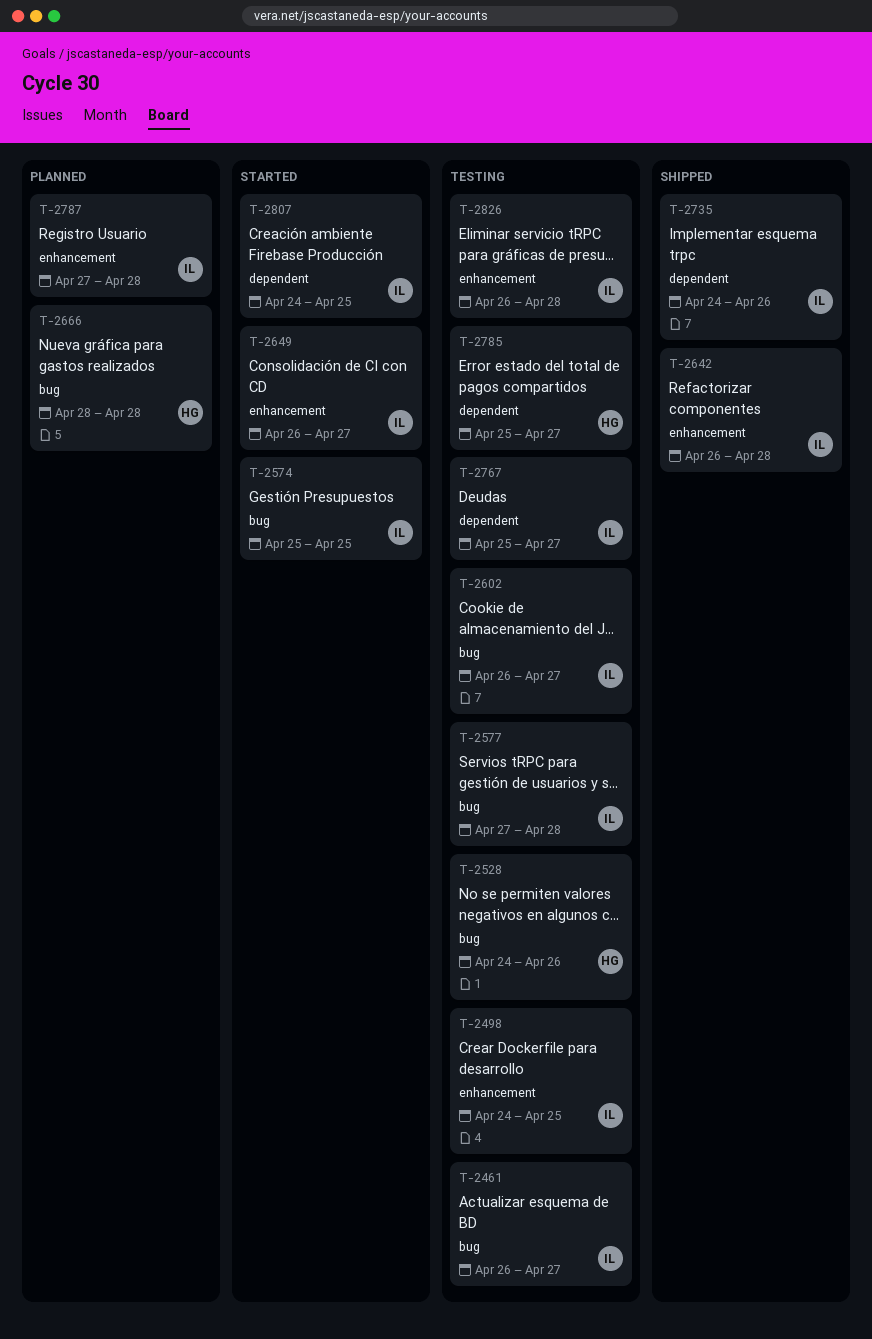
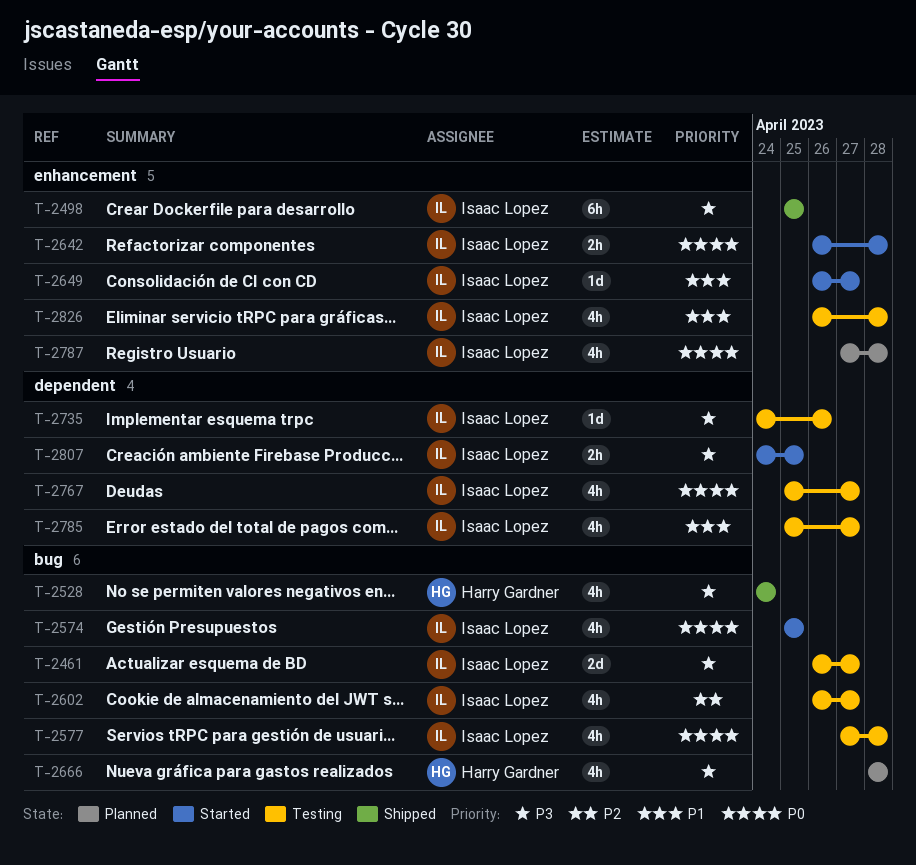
T-2498, status: Testing -> Shipped
T-2498, start: Apr 24 -> Apr 25
T-2528, status: Testing -> Shipped
T-2528, due: Apr 26 -> Apr 24
T-2642, status: Shipped -> Started
T-2735, status: Shipped -> Testing
T-2785, owner: Harry Gardner -> Isaac Lopez

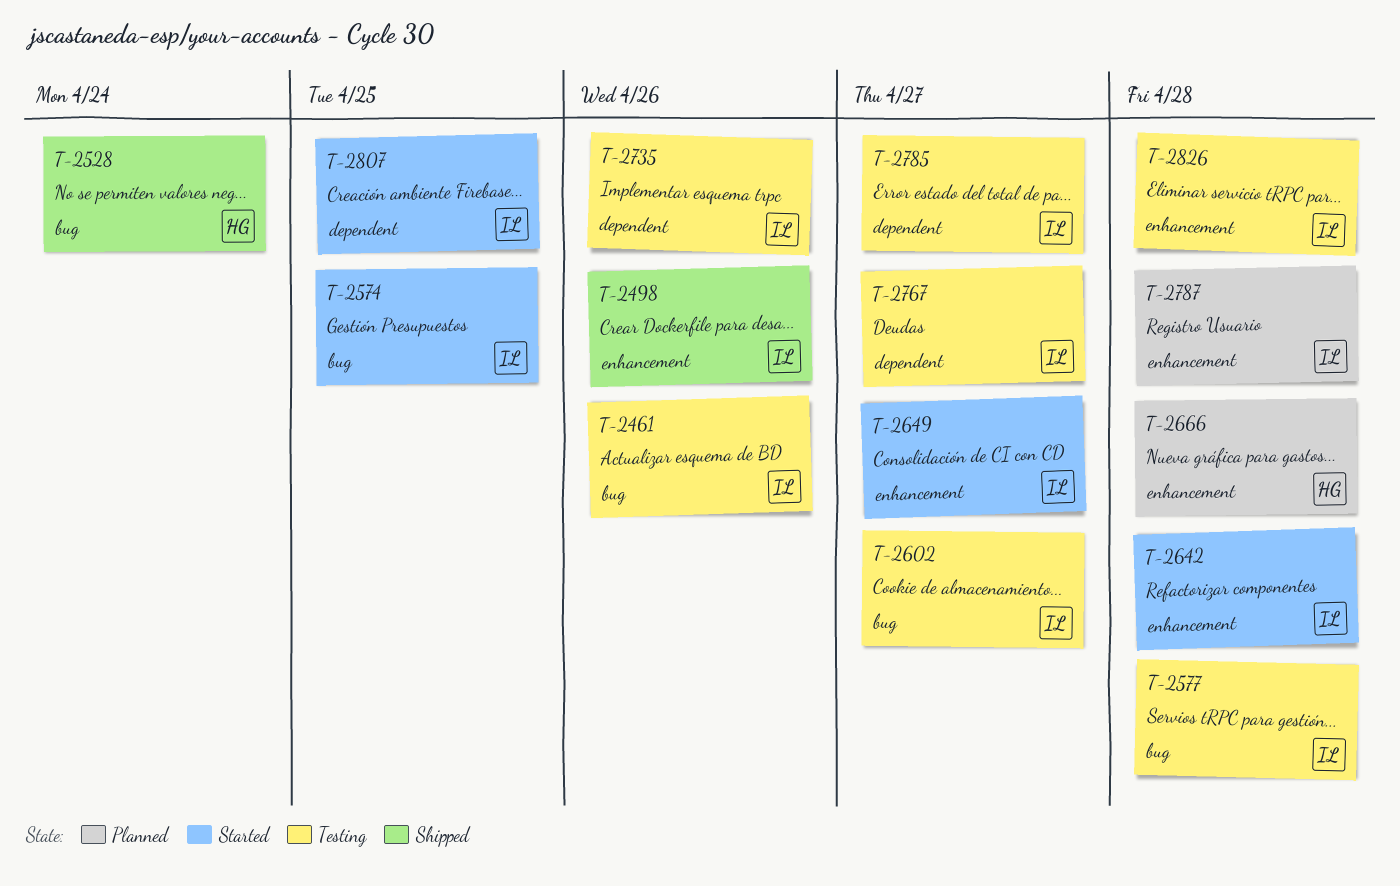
T-2461, due: Apr 27 -> Apr 26
T-2498, due: Apr 25 -> Apr 26
T-2666, label: bug -> enhancement

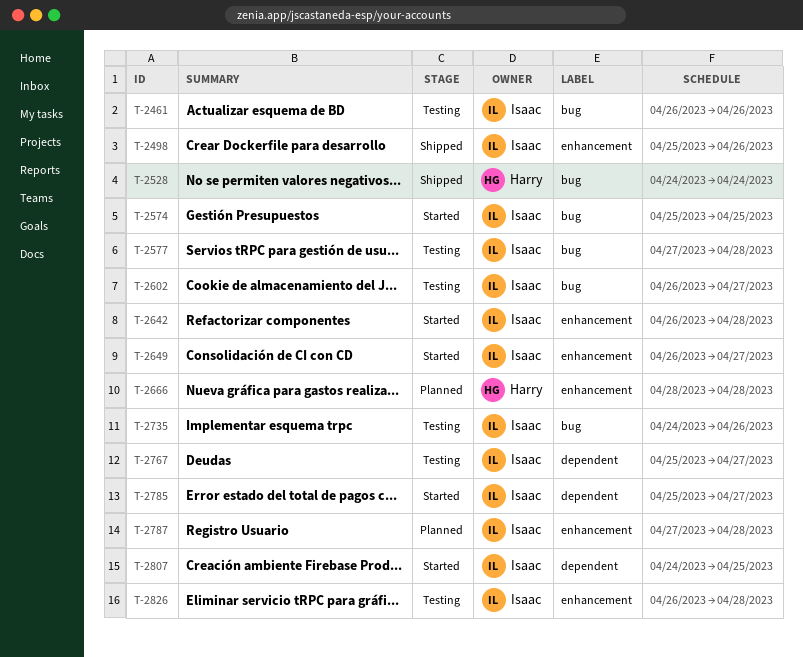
T-2735, label: dependent -> bug
T-2785, status: Testing -> Started

